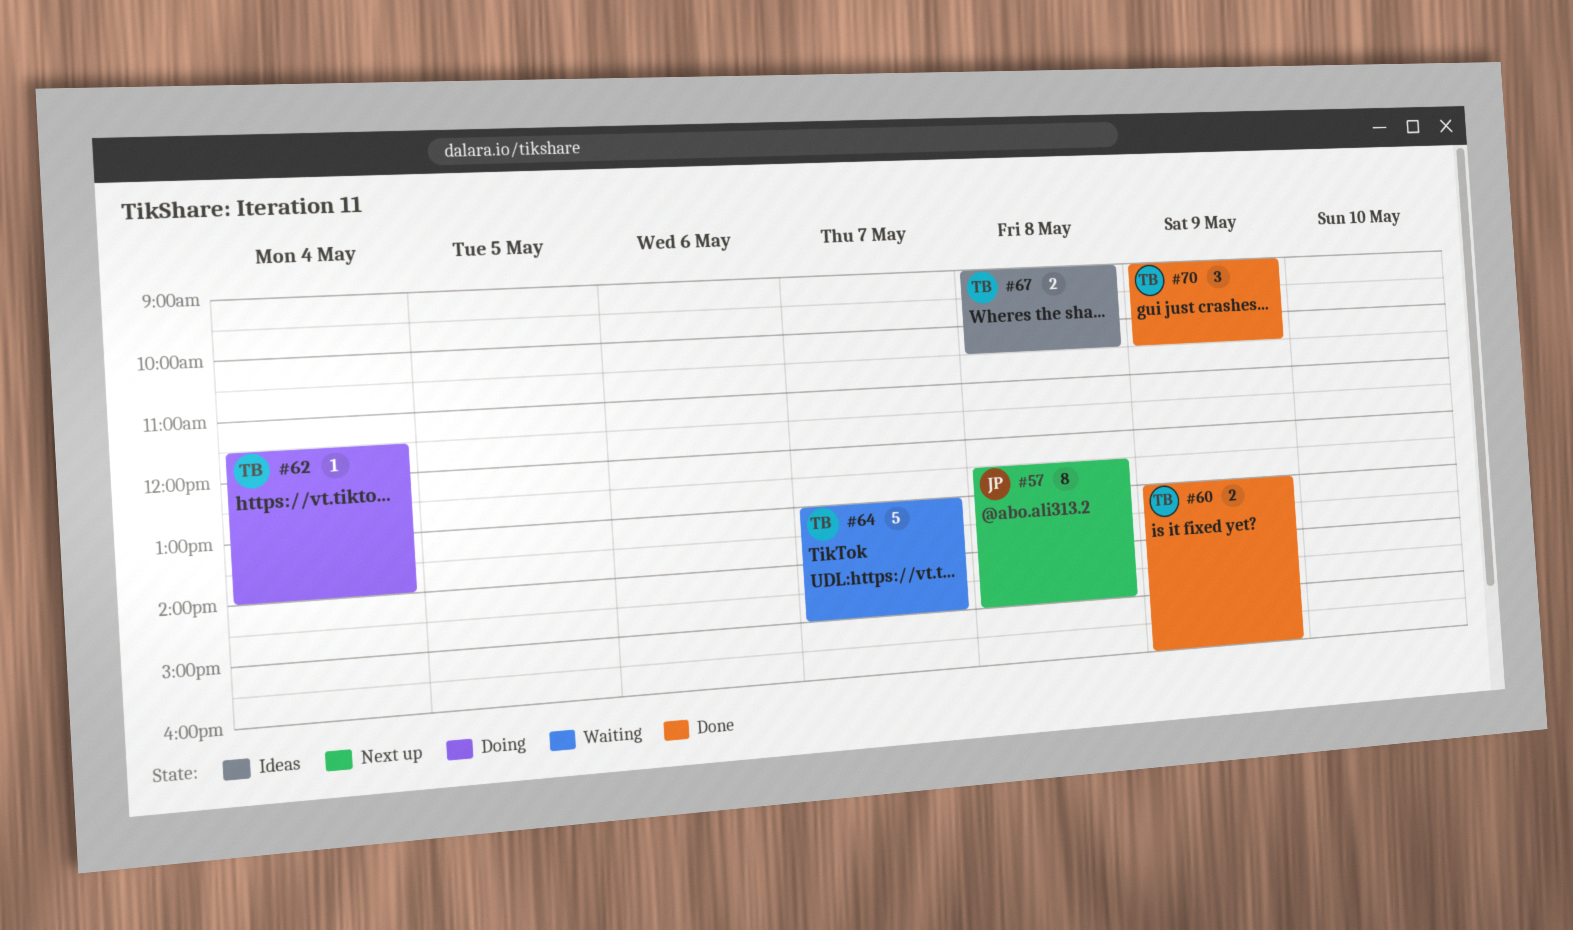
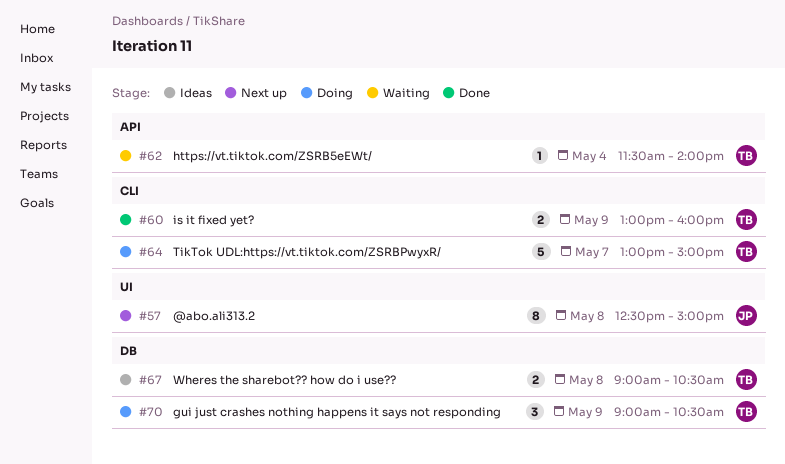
#62, status: Doing -> Waiting
#64, status: Waiting -> Doing
#70, status: Done -> Doing

